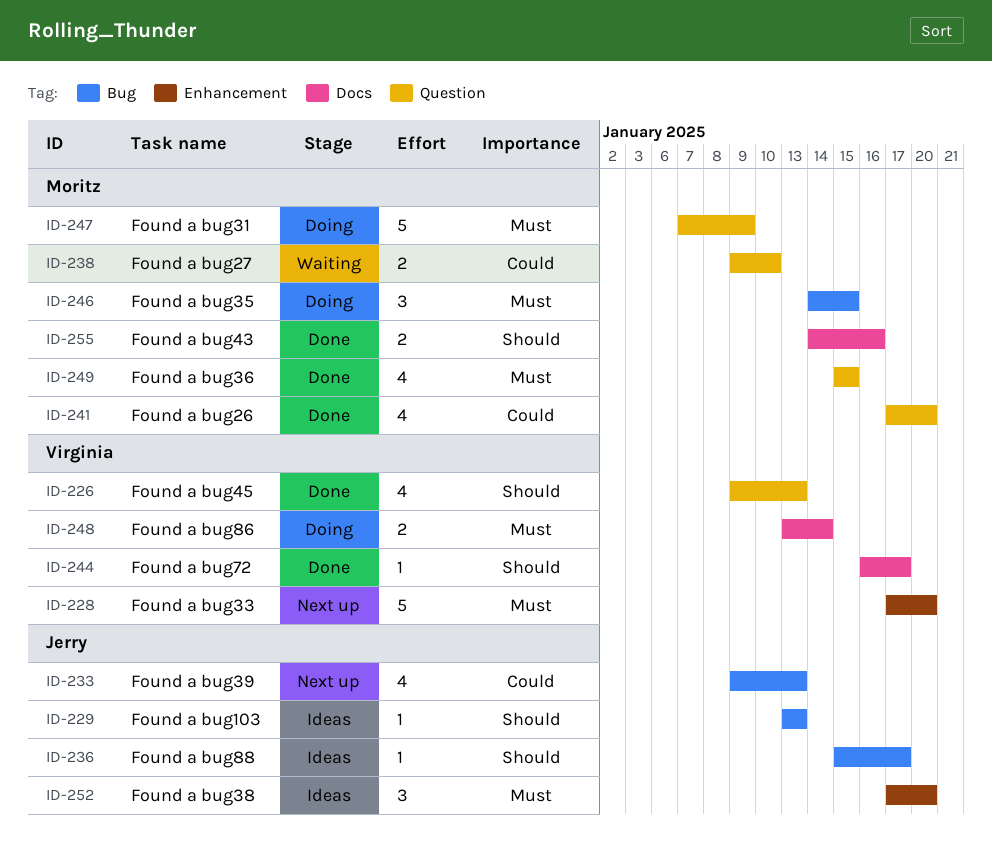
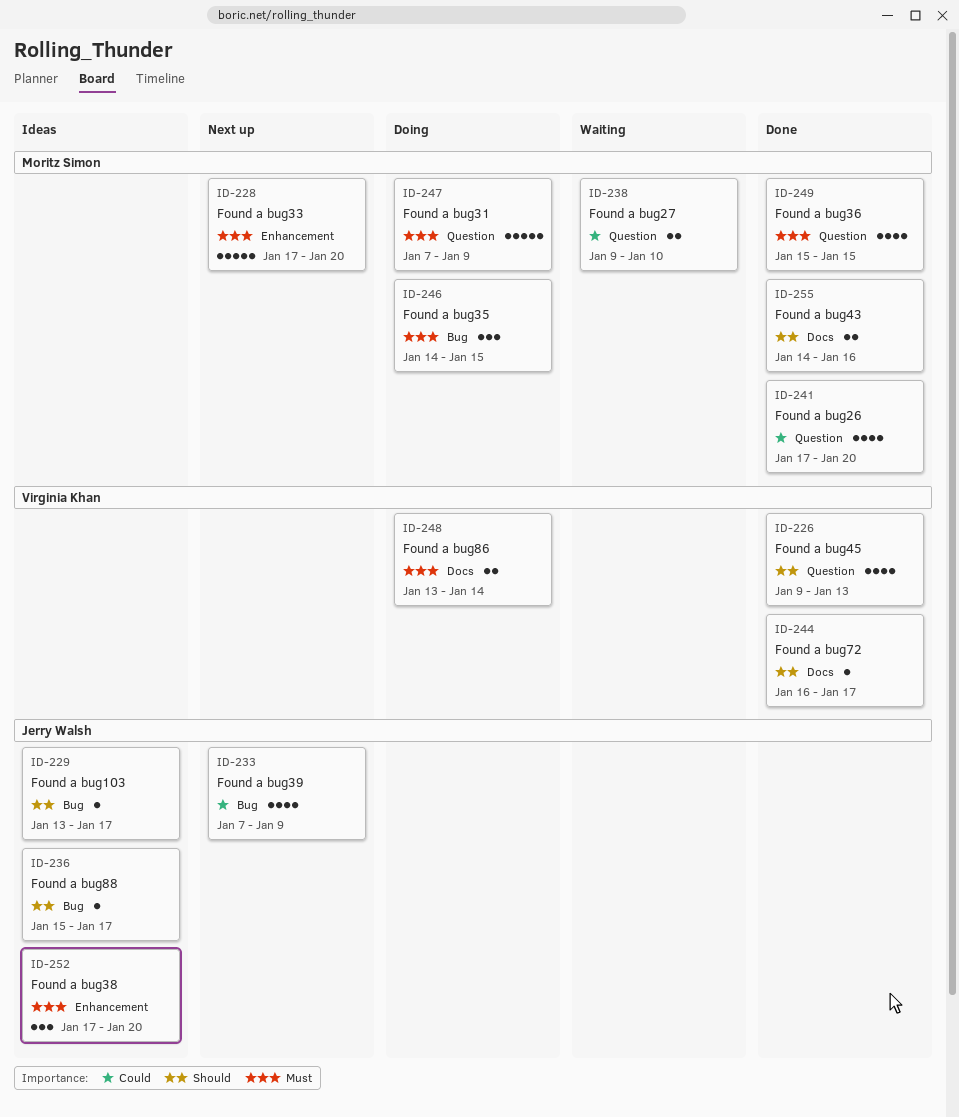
ID-228, owner: Virginia Khan -> Moritz Simon
ID-229, due: Jan 13 -> Jan 17
ID-233, start: Jan 9 -> Jan 7
ID-233, due: Jan 13 -> Jan 9

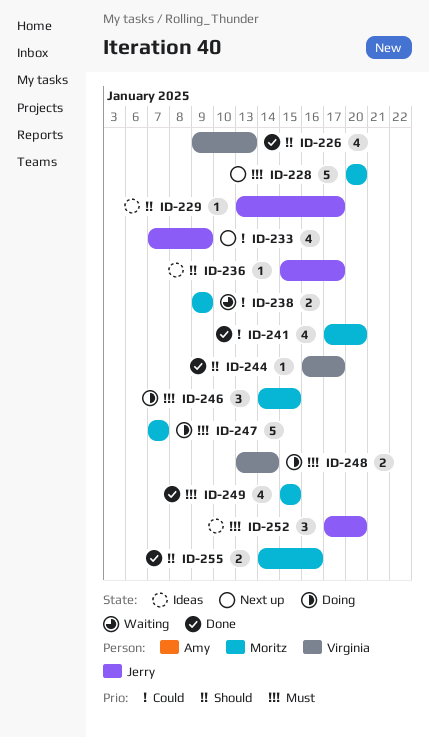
ID-228, start: Jan 17 -> Jan 20
ID-238, due: Jan 10 -> Jan 9
ID-247, due: Jan 9 -> Jan 7

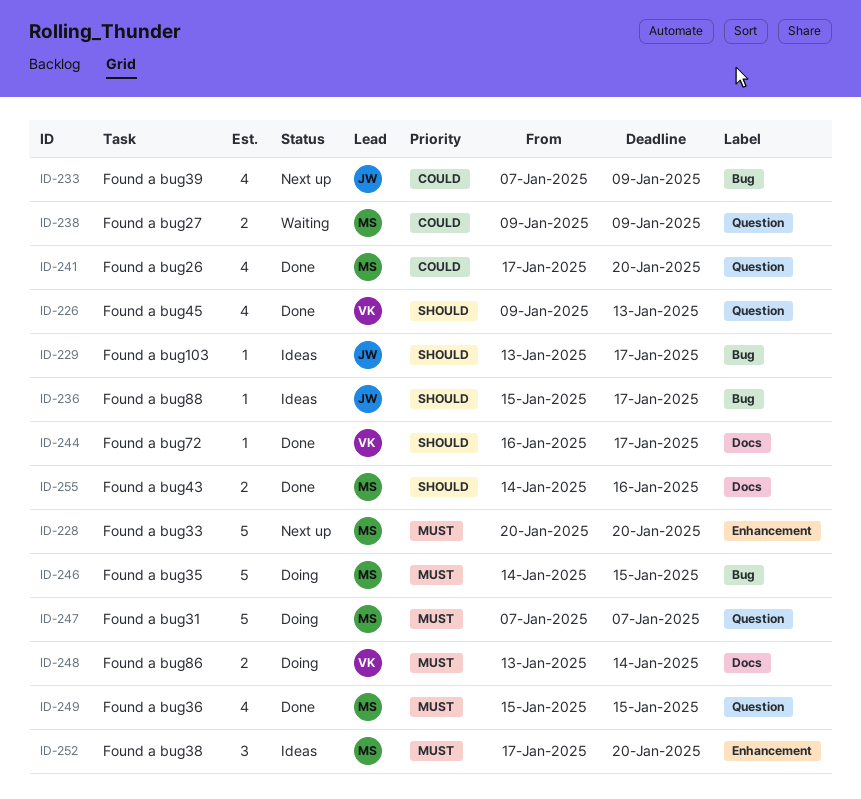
ID-246, estimate: 3 -> 5
ID-252, owner: Jerry -> Moritz

